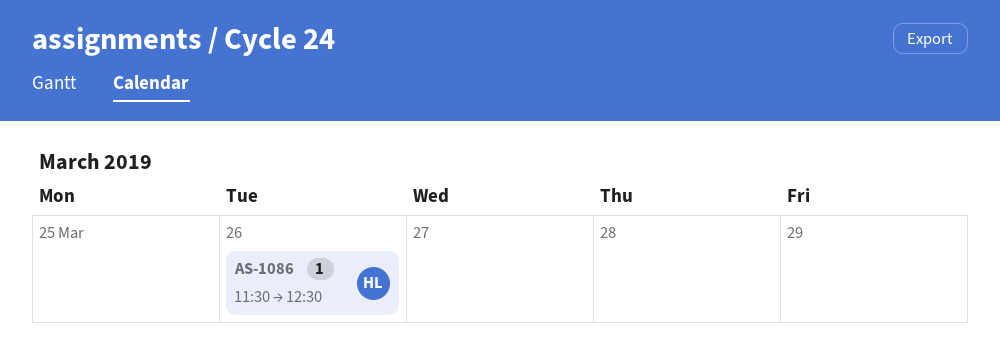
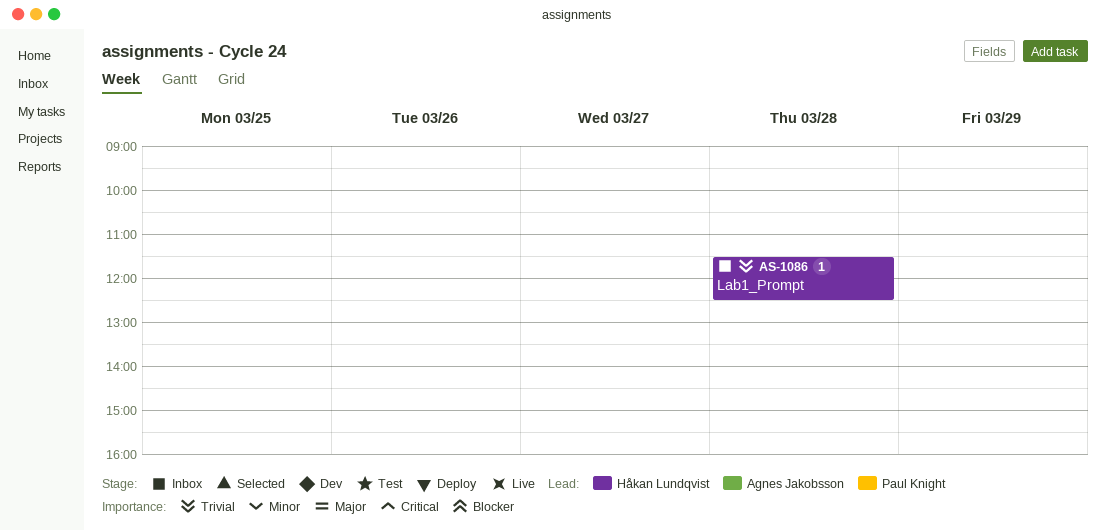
AS-1086, day: Mar 26 -> Mar 28

